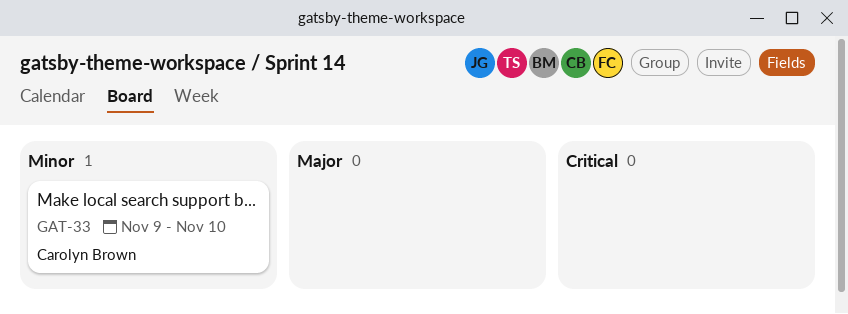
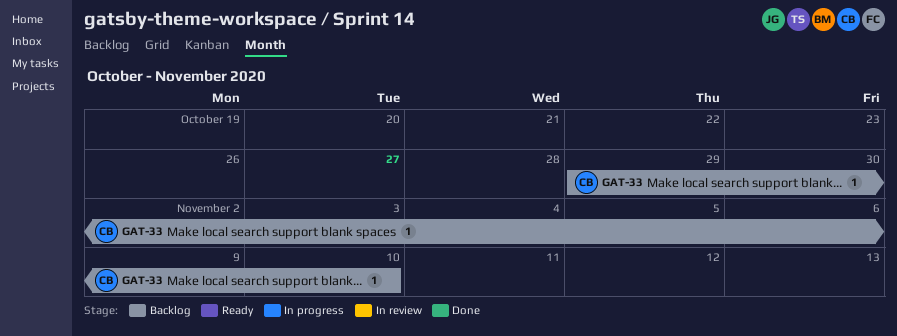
GAT-33, start: Nov 9 -> Oct 29

